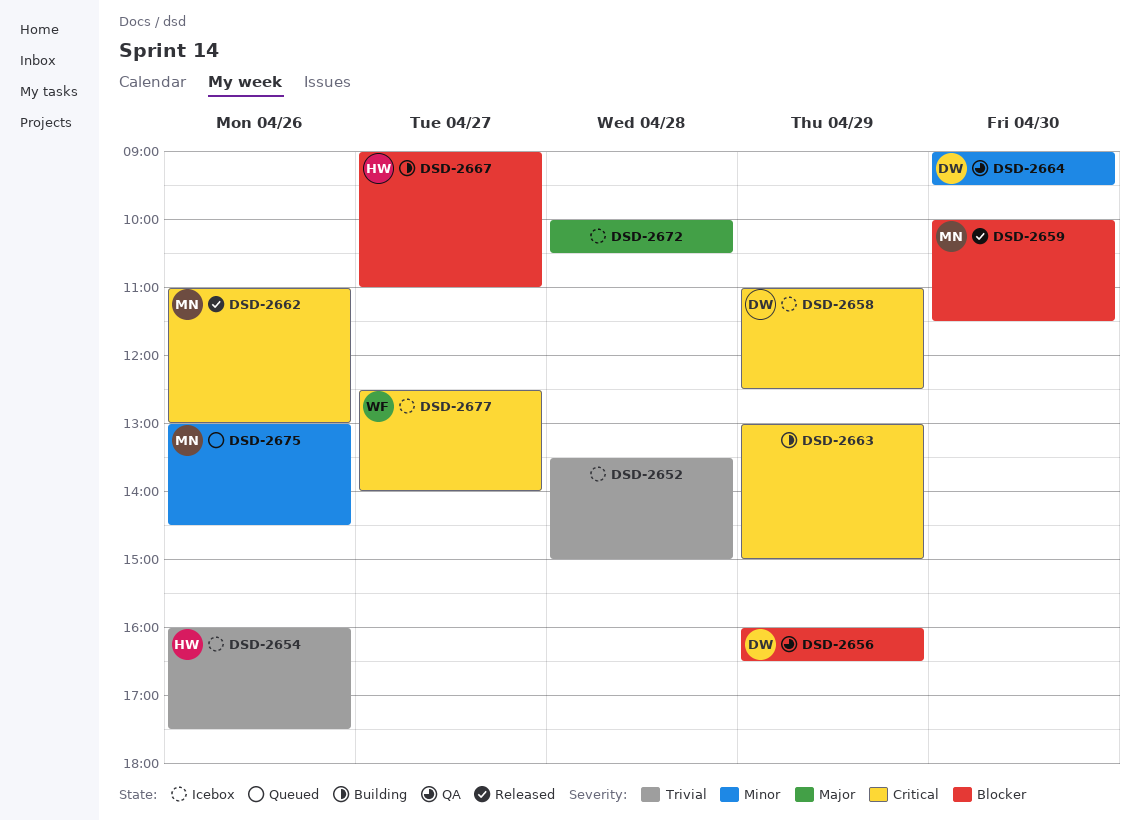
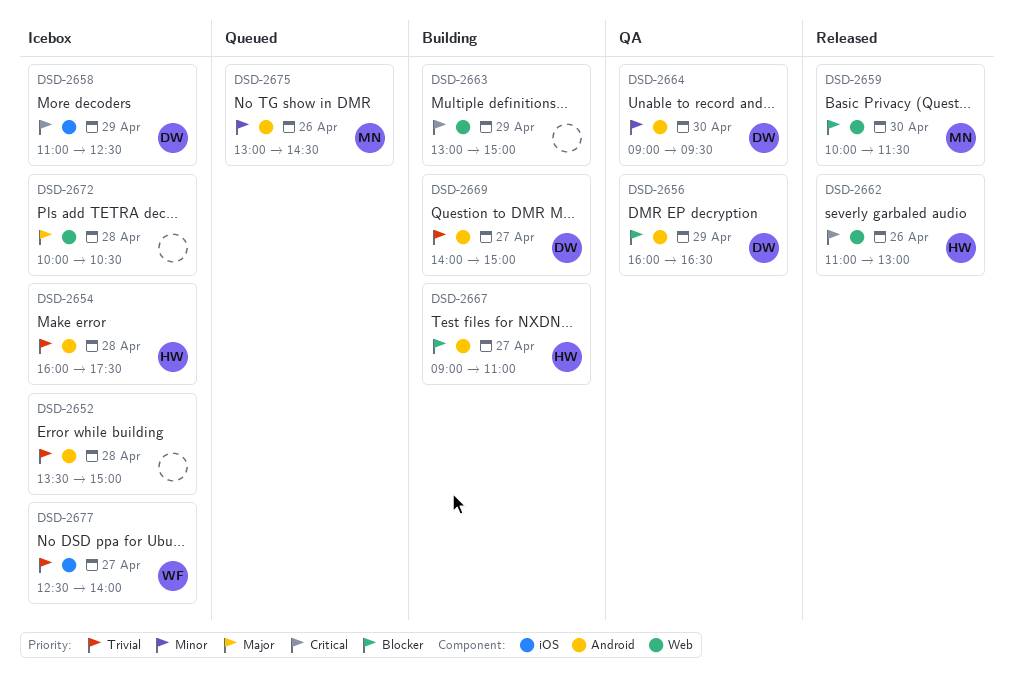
DSD-2654, day: Apr 26 -> Apr 28
DSD-2662, owner: MN -> HW
DSD-2669: none -> present
DSD-2677, priority: Critical -> Trivial

